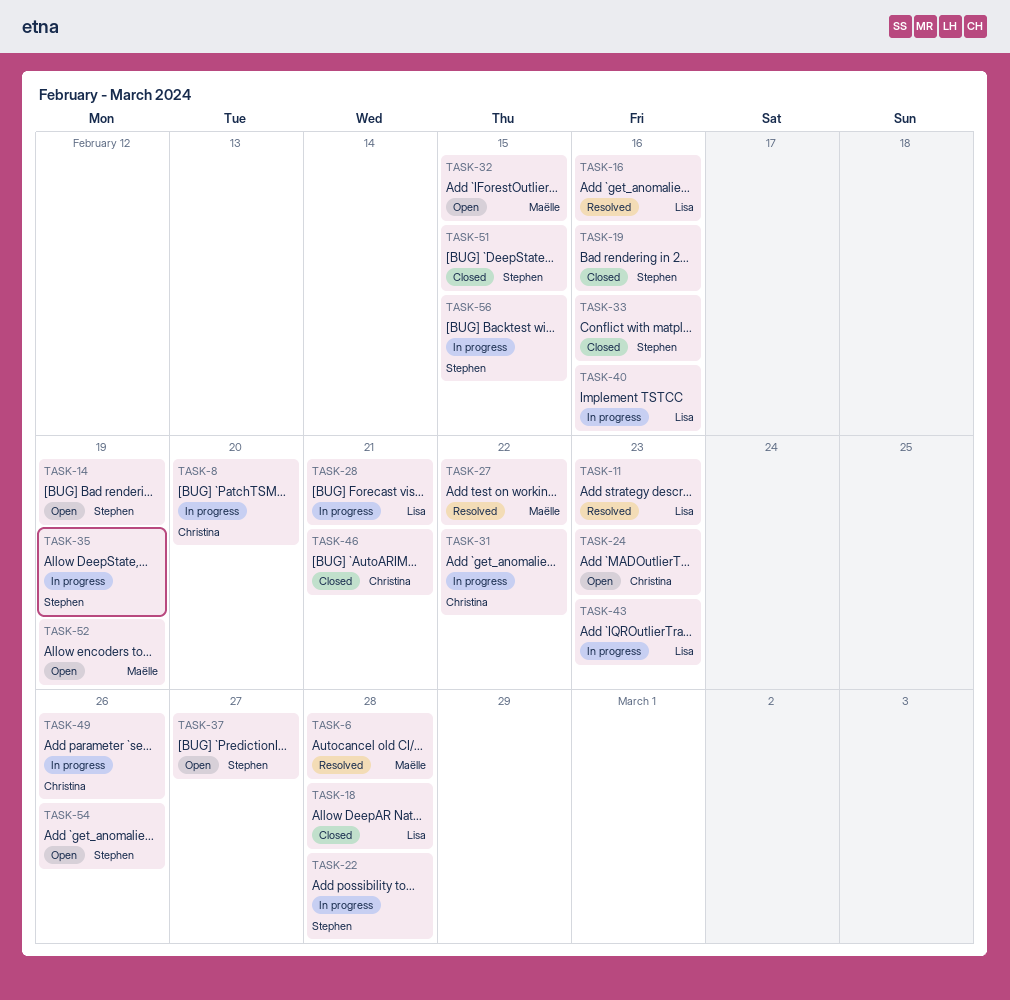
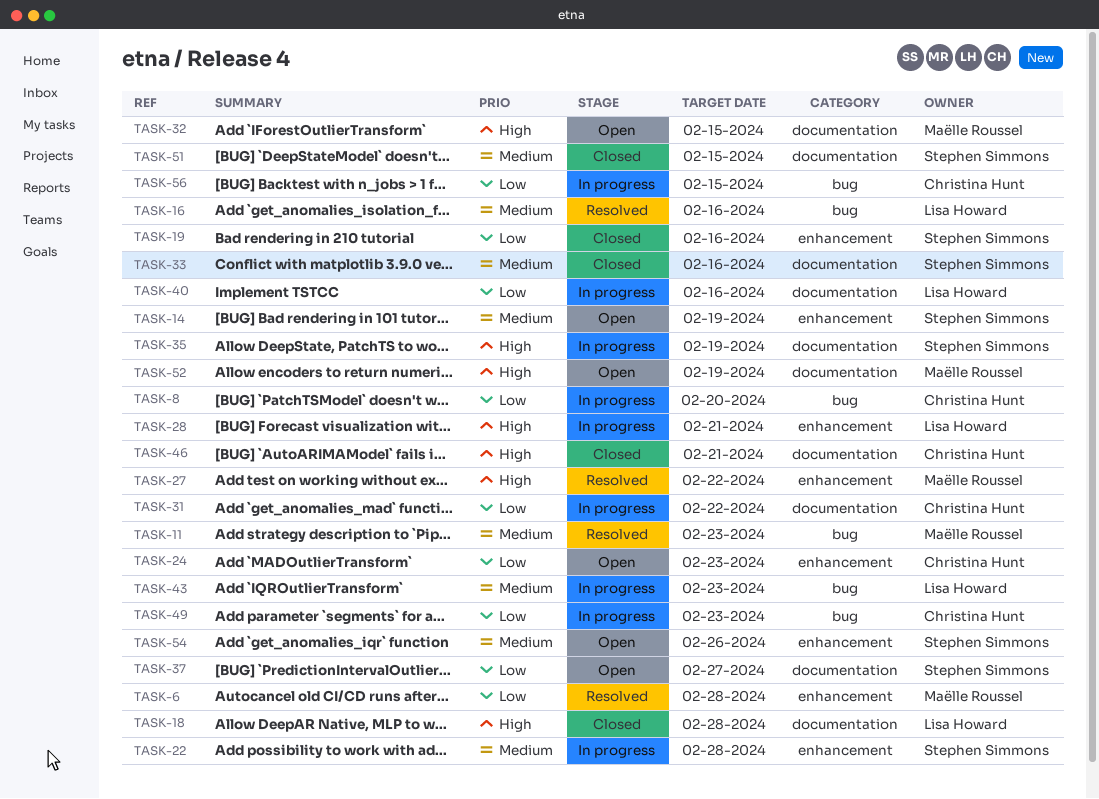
TASK-11, owner: Lisa Howard -> Maëlle Roussel
TASK-49, due: Feb 26 -> Feb 23
TASK-56, owner: Stephen Simmons -> Christina Hunt

